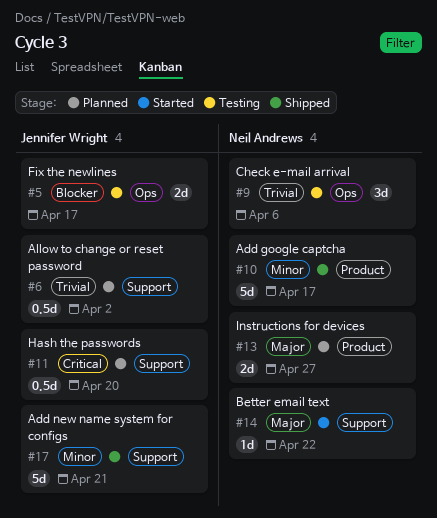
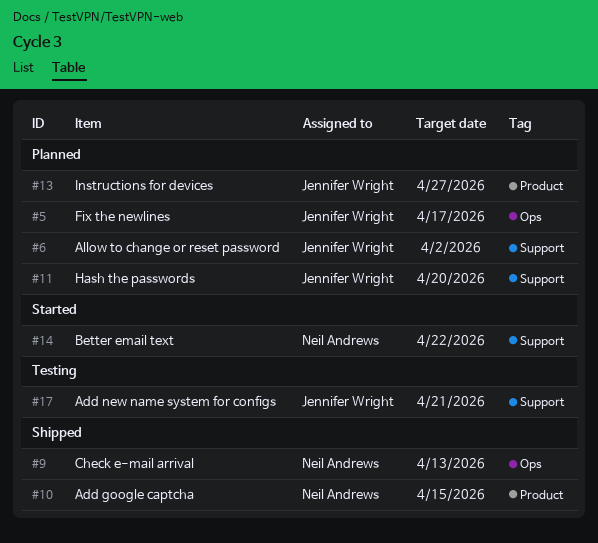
#5, status: Testing -> Planned
#9, status: Testing -> Shipped
#9, due: Apr 6 -> Apr 13
#10, due: Apr 17 -> Apr 15
#13, owner: Neil Andrews -> Jennifer Wright
#17, status: Shipped -> Testing

